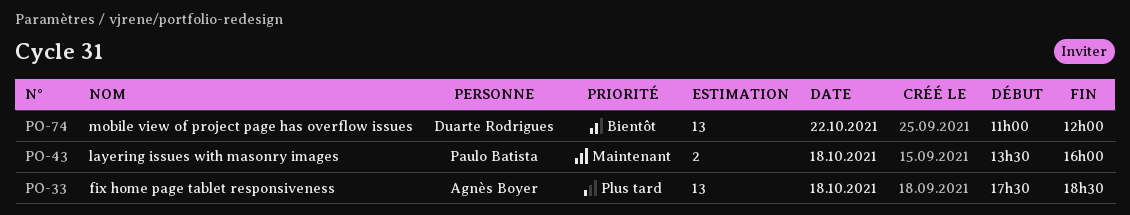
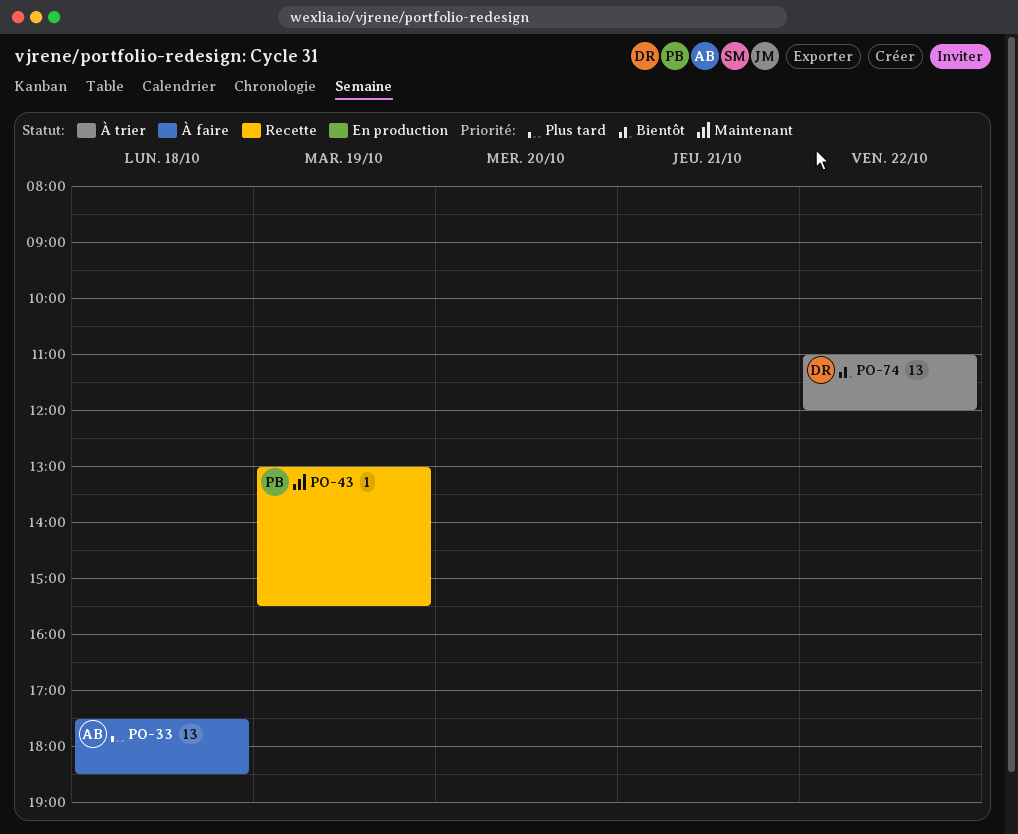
PO-43, estimate: 2 -> 1
PO-43, day: Oct 18 -> Oct 19
PO-43, begins: 13:30 -> 13:00
PO-43, ends: 16:00 -> 15:30

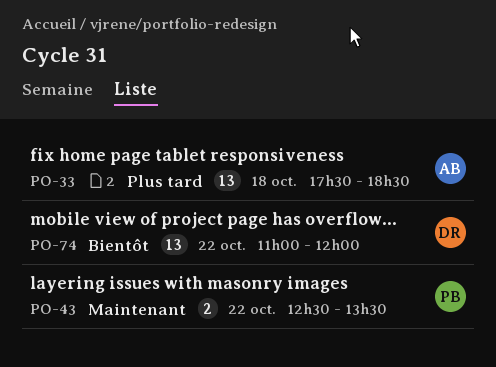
PO-43, estimate: 1 -> 2
PO-43, day: Oct 19 -> Oct 22
PO-43, begins: 13:00 -> 12:30
PO-43, ends: 15:30 -> 13:30

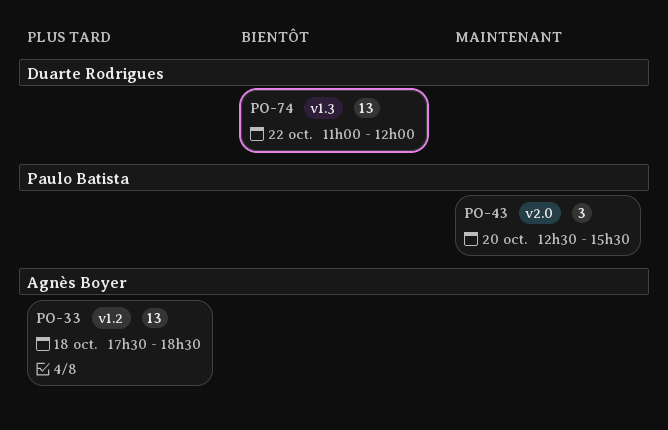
PO-43, estimate: 2 -> 3
PO-43, day: Oct 22 -> Oct 20
PO-43, ends: 13:30 -> 15:30

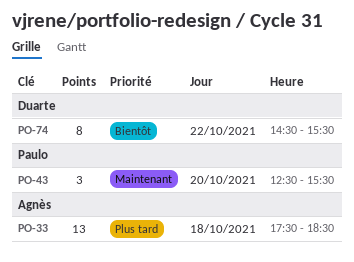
PO-74, estimate: 13 -> 8
PO-74, begins: 11:00 -> 14:30
PO-74, ends: 12:00 -> 15:30

